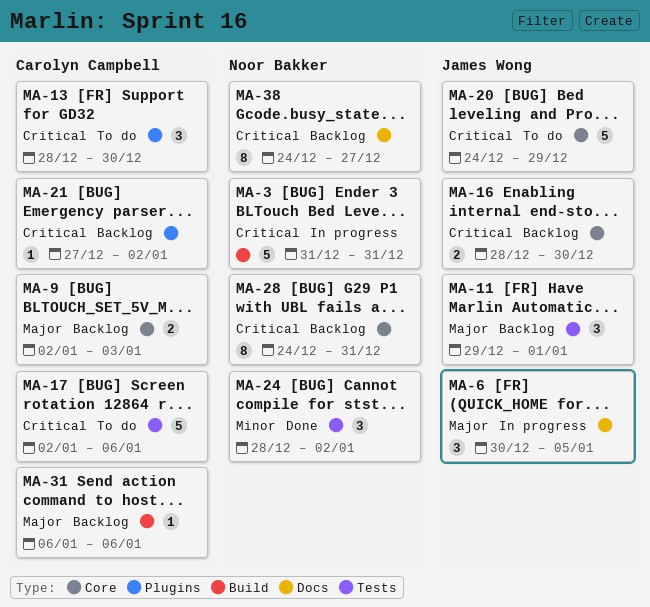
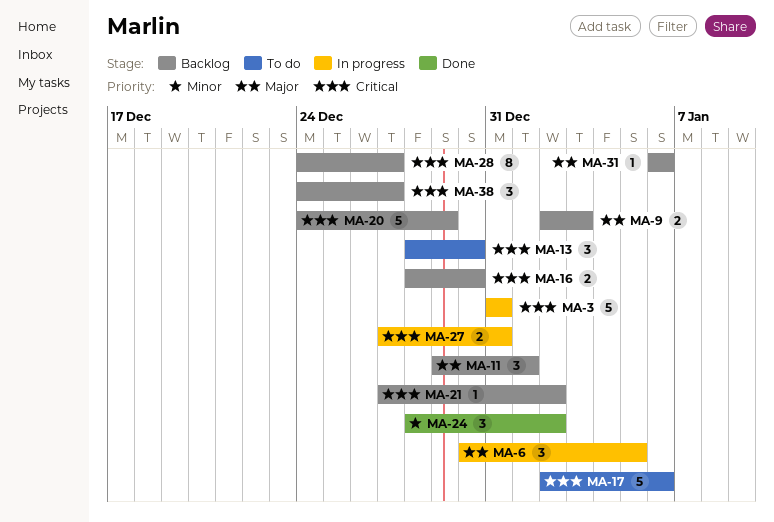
MA-20, status: To do -> Backlog
MA-27: none -> present
MA-28, due: Dec 31 -> Dec 27
MA-38, estimate: 8 -> 3

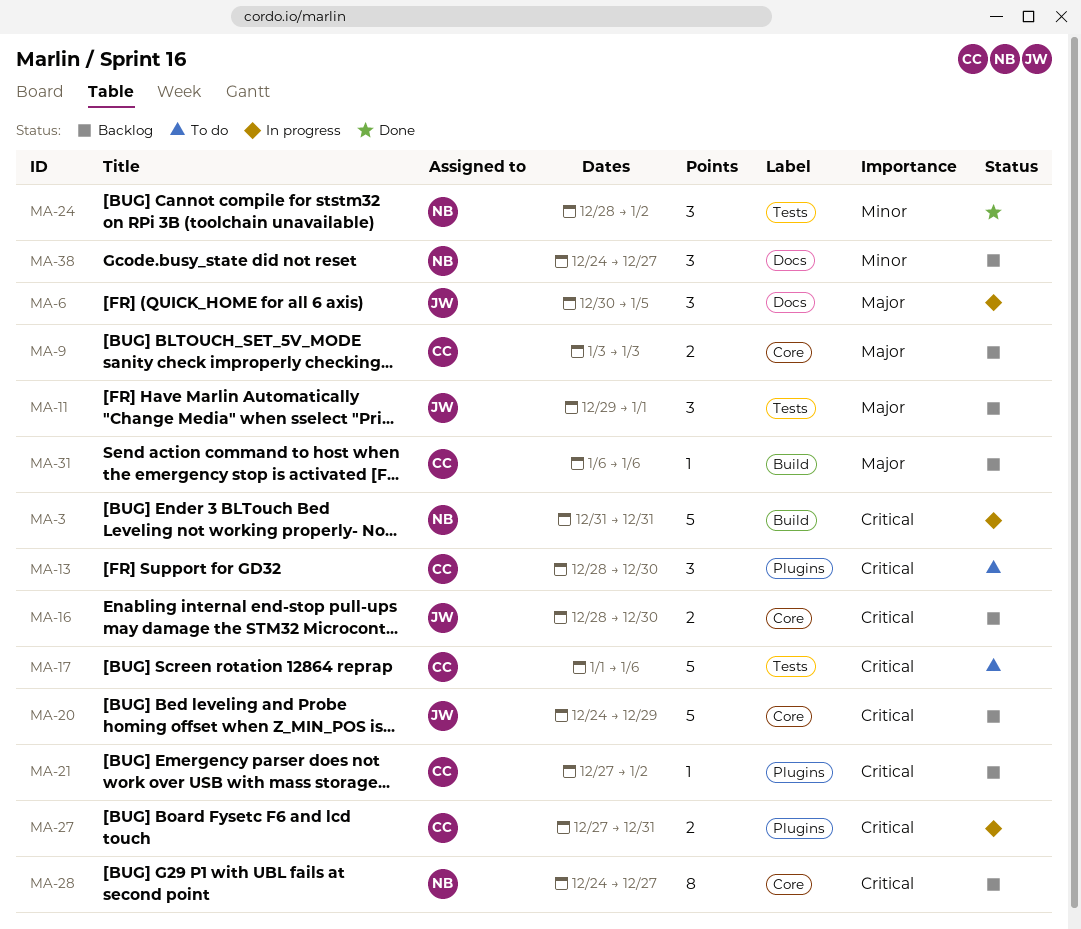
MA-9, start: Jan 2 -> Jan 3
MA-17, start: Jan 2 -> Jan 1
MA-38, priority: Critical -> Minor

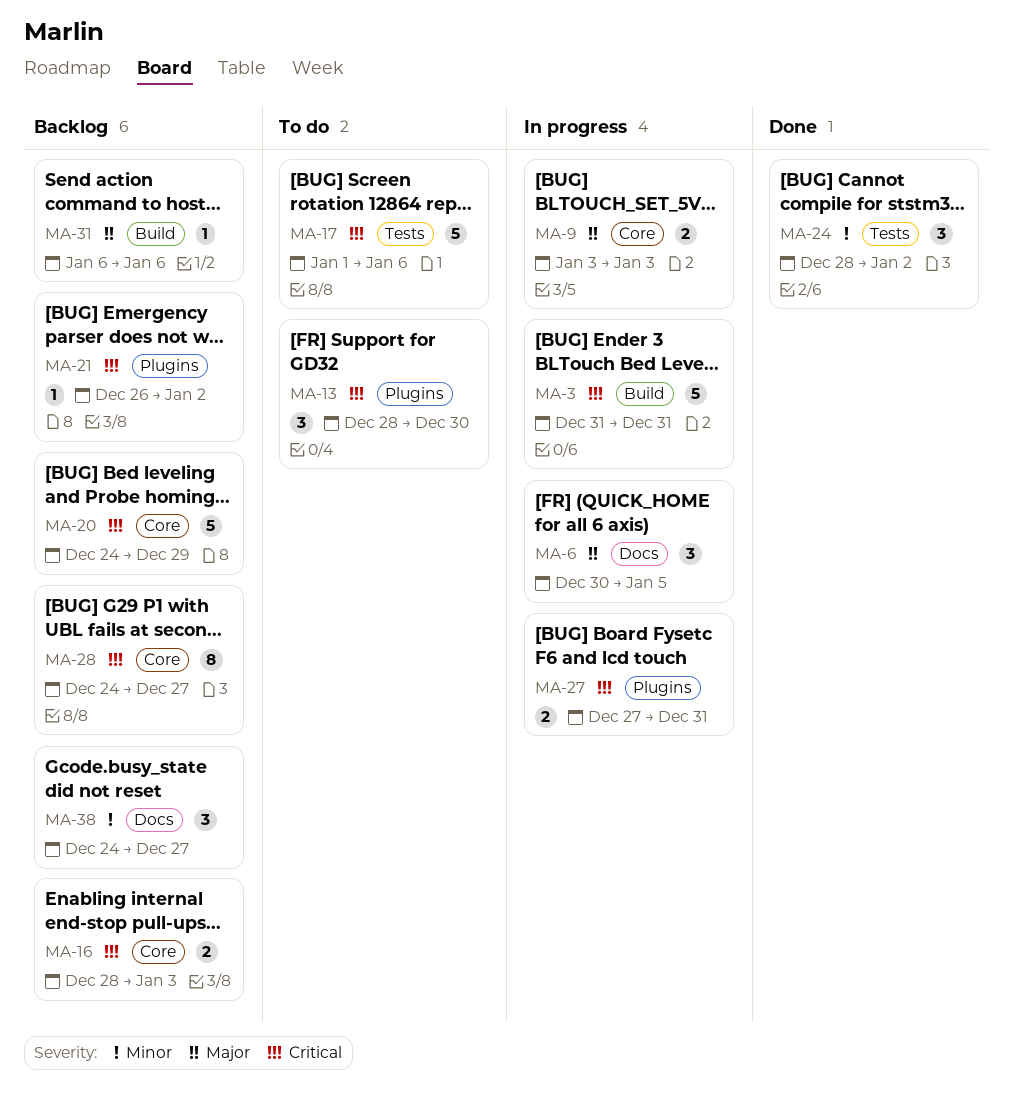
MA-9, status: Backlog -> In progress
MA-11: present -> none
MA-16, due: Dec 30 -> Jan 3
MA-21, start: Dec 27 -> Dec 26

